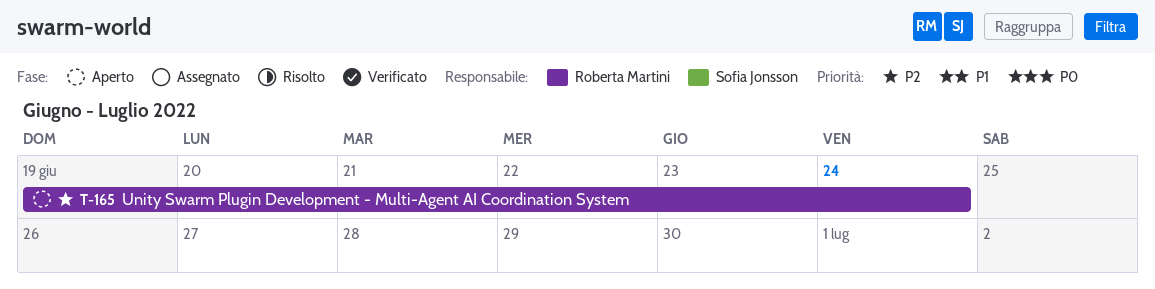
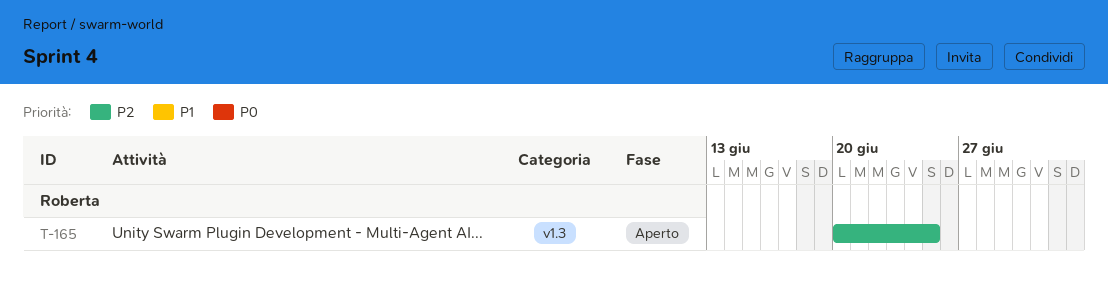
T-165, start: Jun 19 -> Jun 20
T-165, due: Jun 24 -> Jun 25

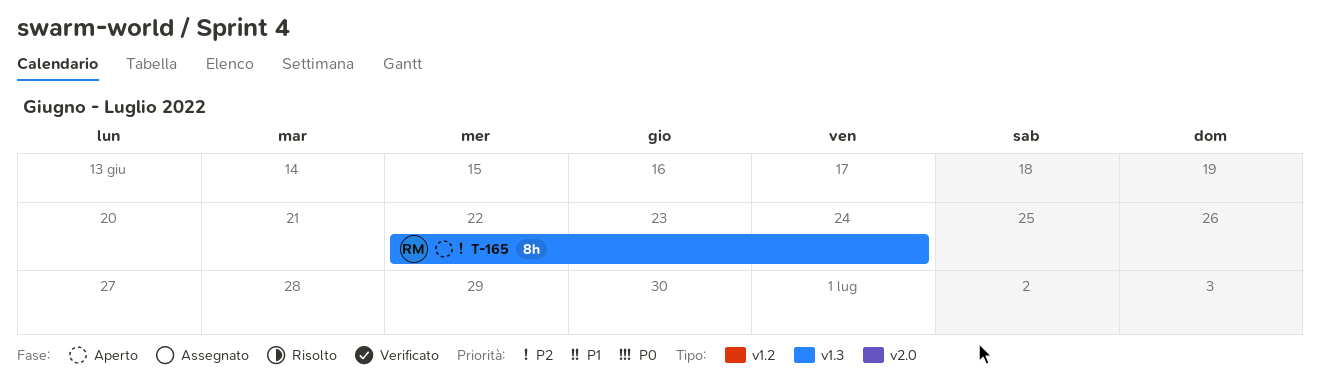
T-165, start: Jun 20 -> Jun 22
T-165, due: Jun 25 -> Jun 24

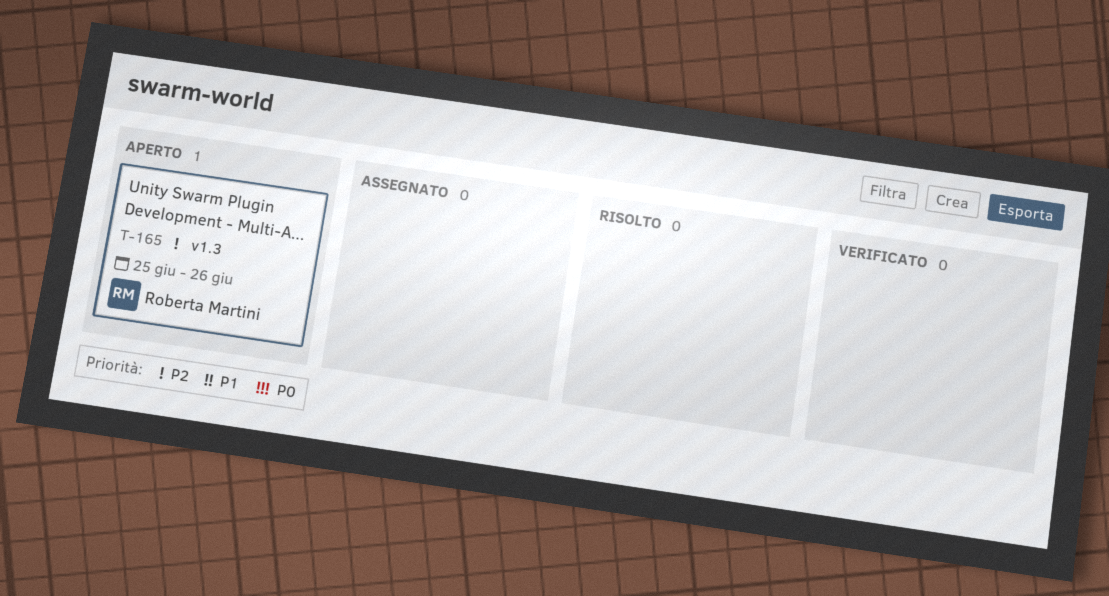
T-165, start: Jun 22 -> Jun 25
T-165, due: Jun 24 -> Jun 26

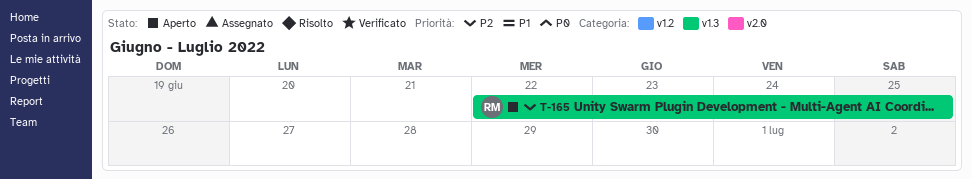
T-165, start: Jun 25 -> Jun 22
T-165, due: Jun 26 -> Jun 25

